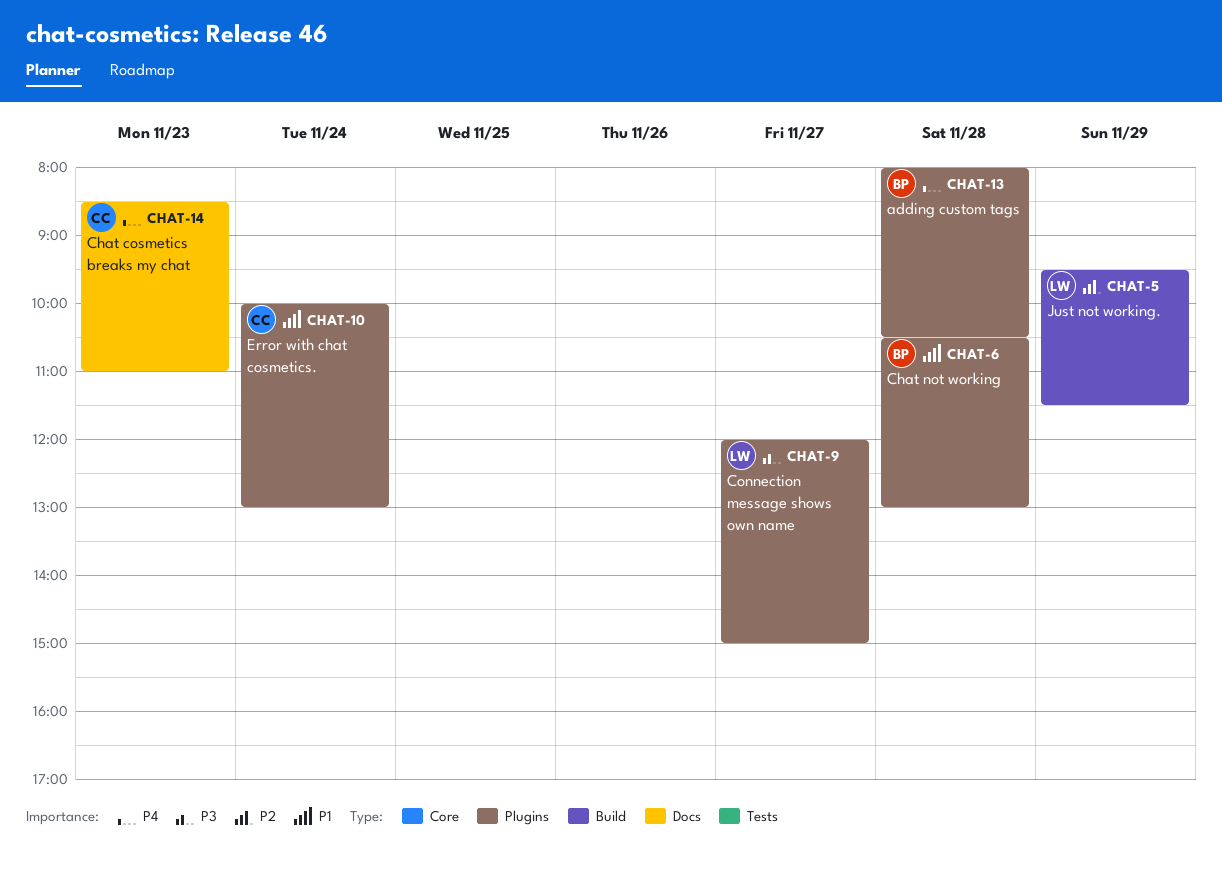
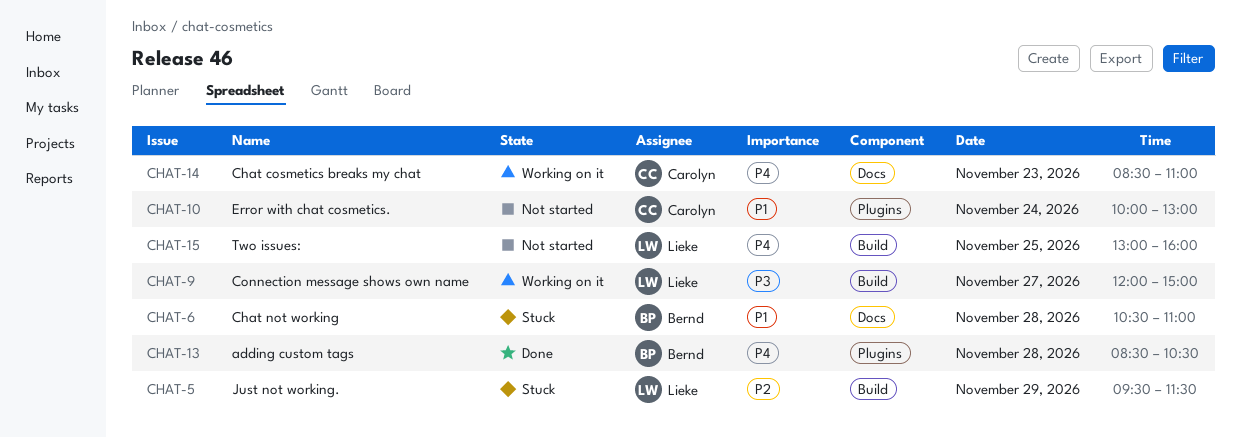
CHAT-6, label: Plugins -> Docs
CHAT-6, ends: 13:00 -> 11:00
CHAT-9, label: Plugins -> Build
CHAT-13, begins: 08:00 -> 08:30
CHAT-15: none -> present

